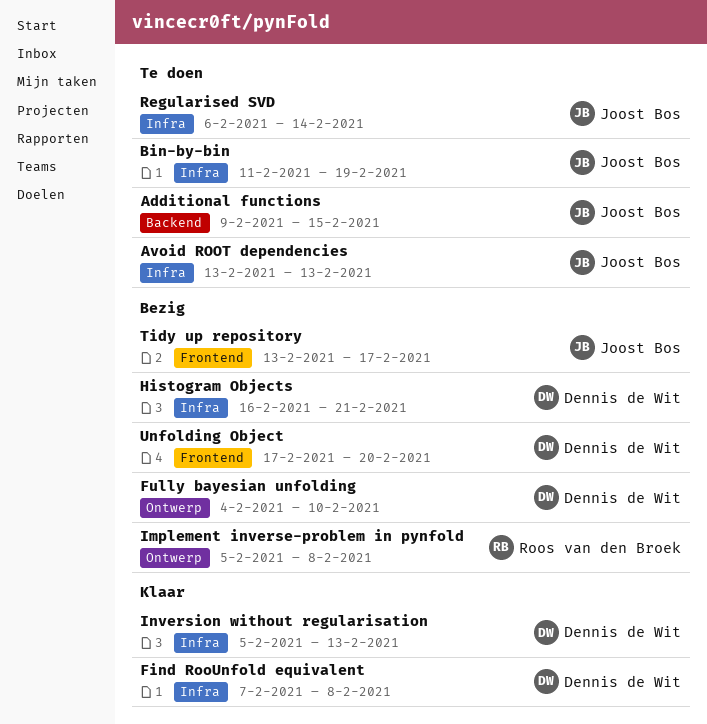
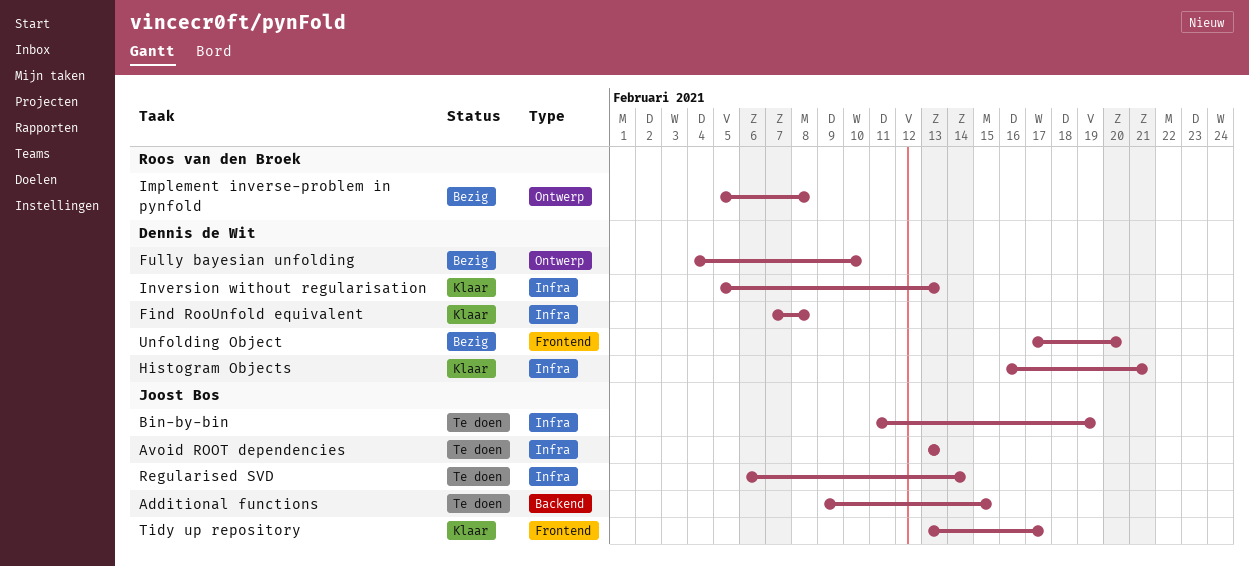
Histogram Objects, status: Bezig -> Klaar
Tidy up repository, status: Bezig -> Klaar

